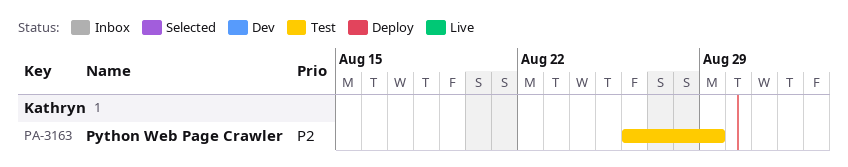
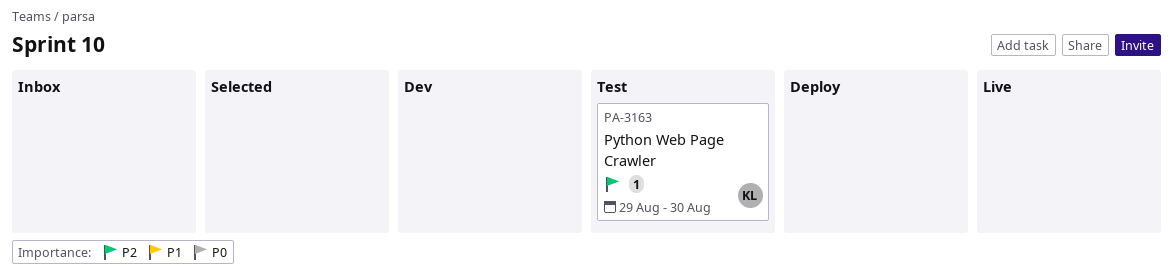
PA-3163, start: Aug 26 -> Aug 29
PA-3163, due: Aug 29 -> Aug 30

